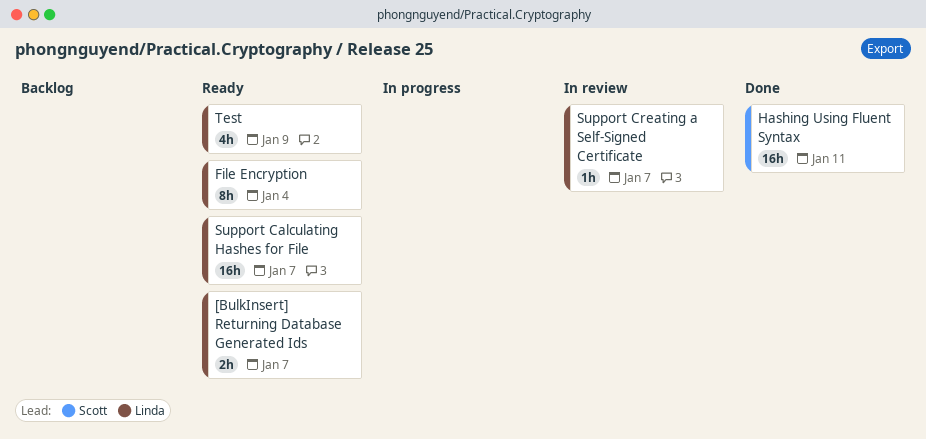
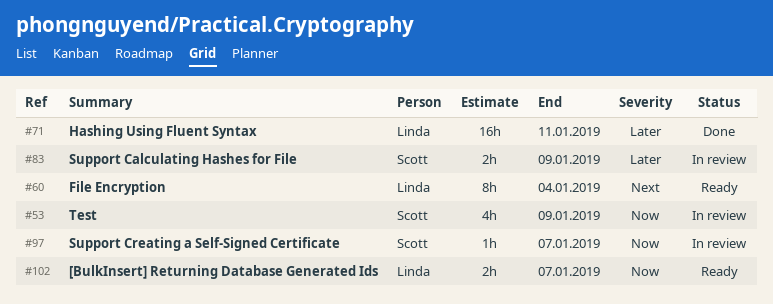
Hashing Using Fluent Syntax, owner: Scott -> Linda
Support Calculating Hashes for File, status: Ready -> In review
Support Calculating Hashes for File, owner: Linda -> Scott
Support Calculating Hashes for File, estimate: 16h -> 2h
Support Calculating Hashes for File, due: Jan 7 -> Jan 9
Support Creating a Self-Signed Certificate, owner: Linda -> Scott
Test, status: Ready -> In review
Test, owner: Linda -> Scott

